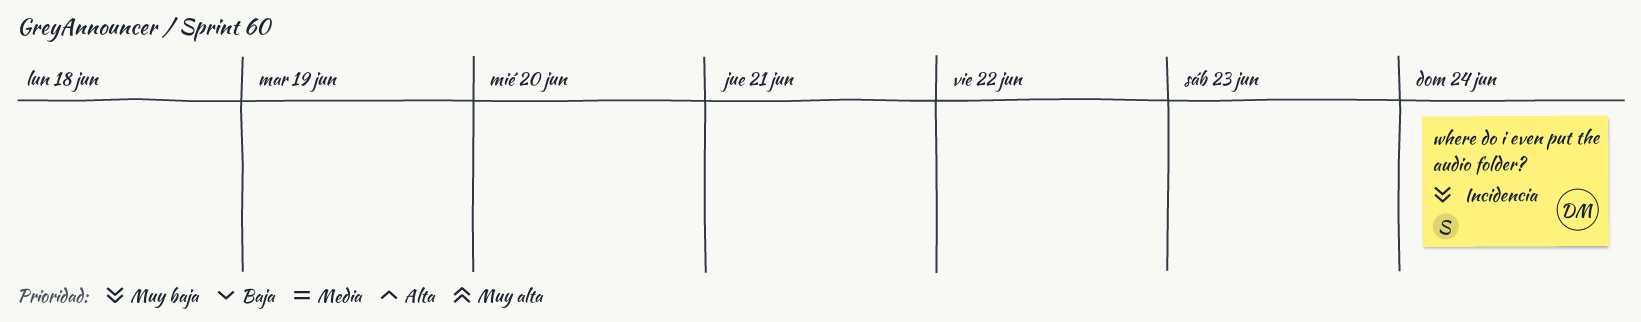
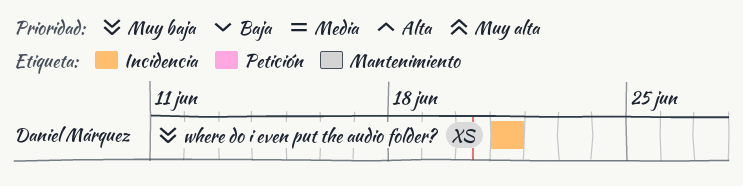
where do i even put the audio folder?, estimate: S -> XS
where do i even put the audio folder?, due: Jun 24 -> Jun 21

